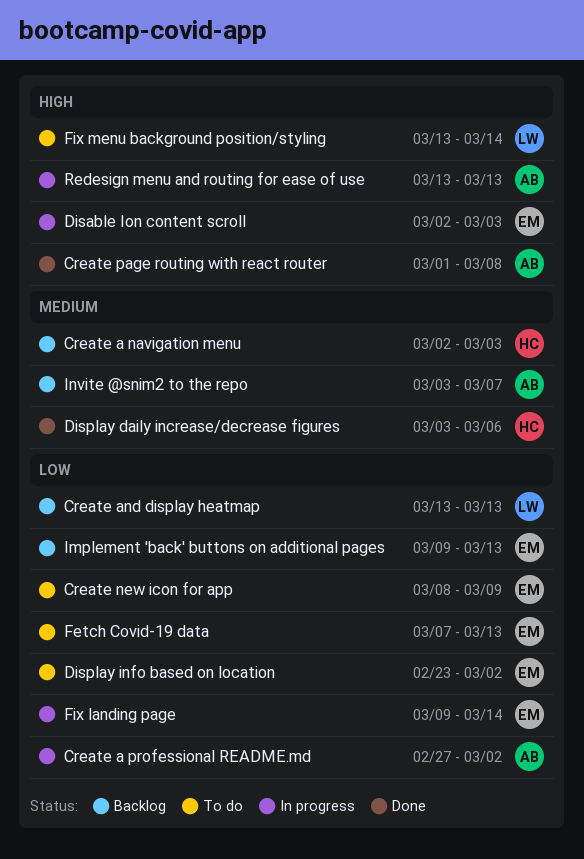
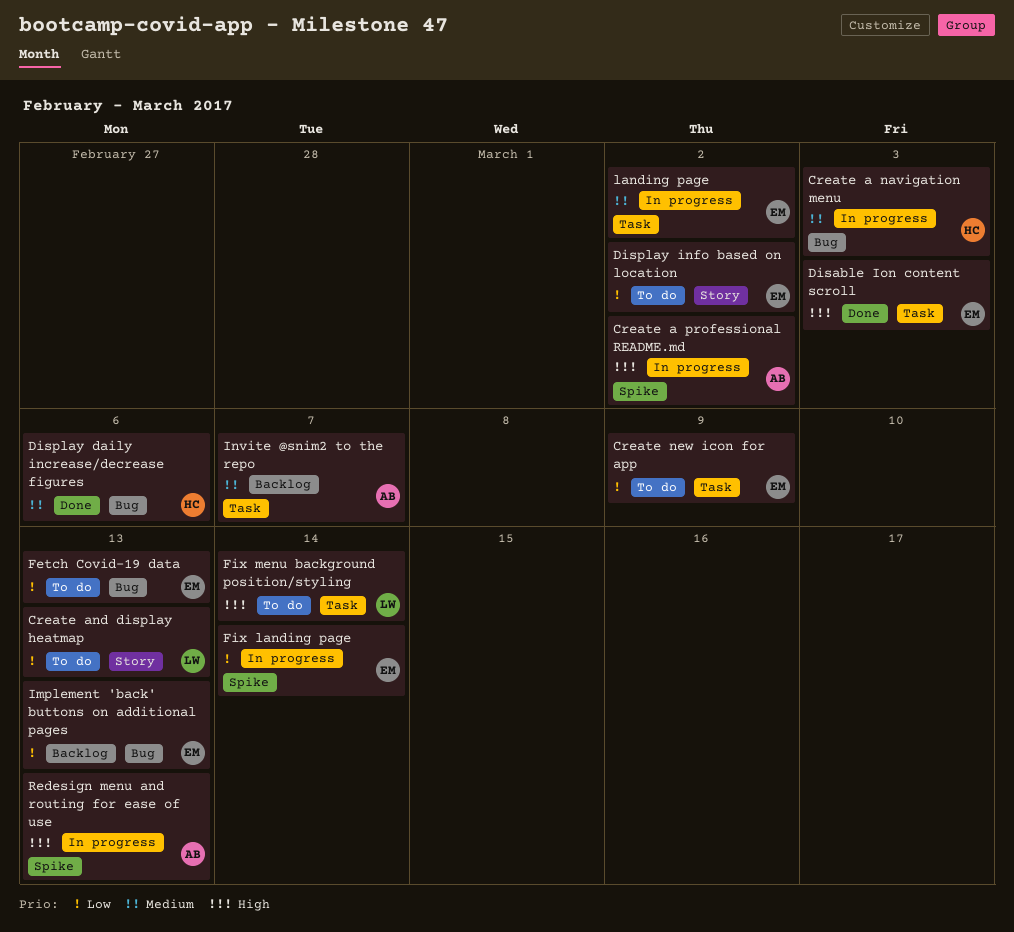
Create a navigation menu, status: Backlog -> In progress
Create a professional README.md, priority: Low -> High
Create and display heatmap, status: Backlog -> To do
Create page routing with react router: present -> none
Disable Ion content scroll, status: In progress -> Done
landing page: none -> present

